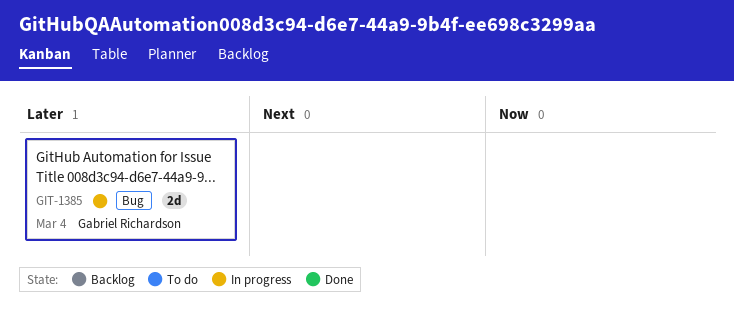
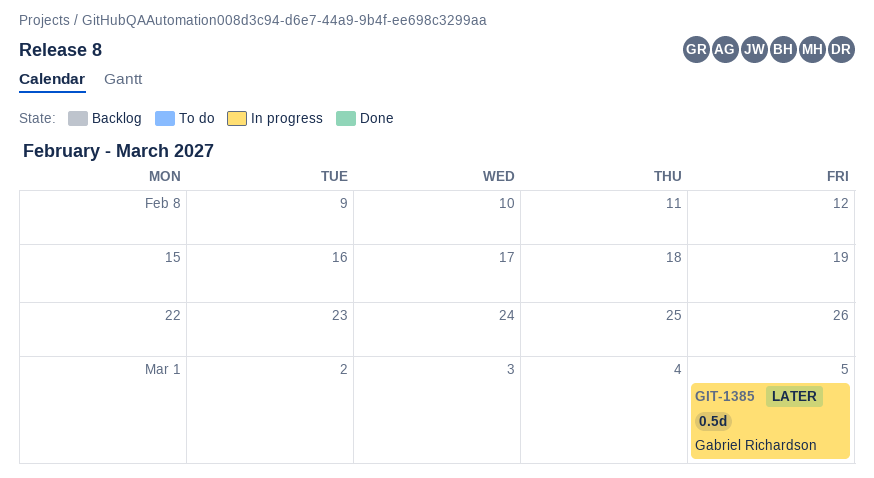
GIT-1385, estimate: 2d -> 0.5d
GIT-1385, due: Mar 4 -> Mar 5

